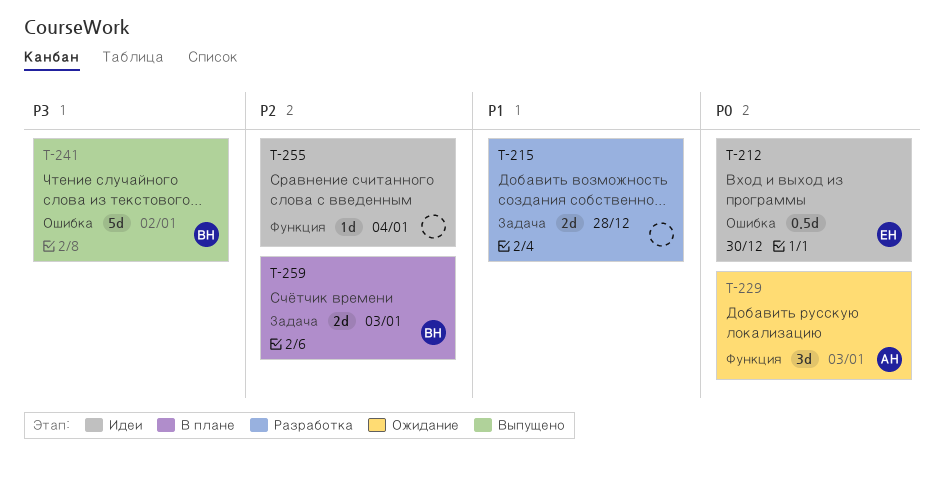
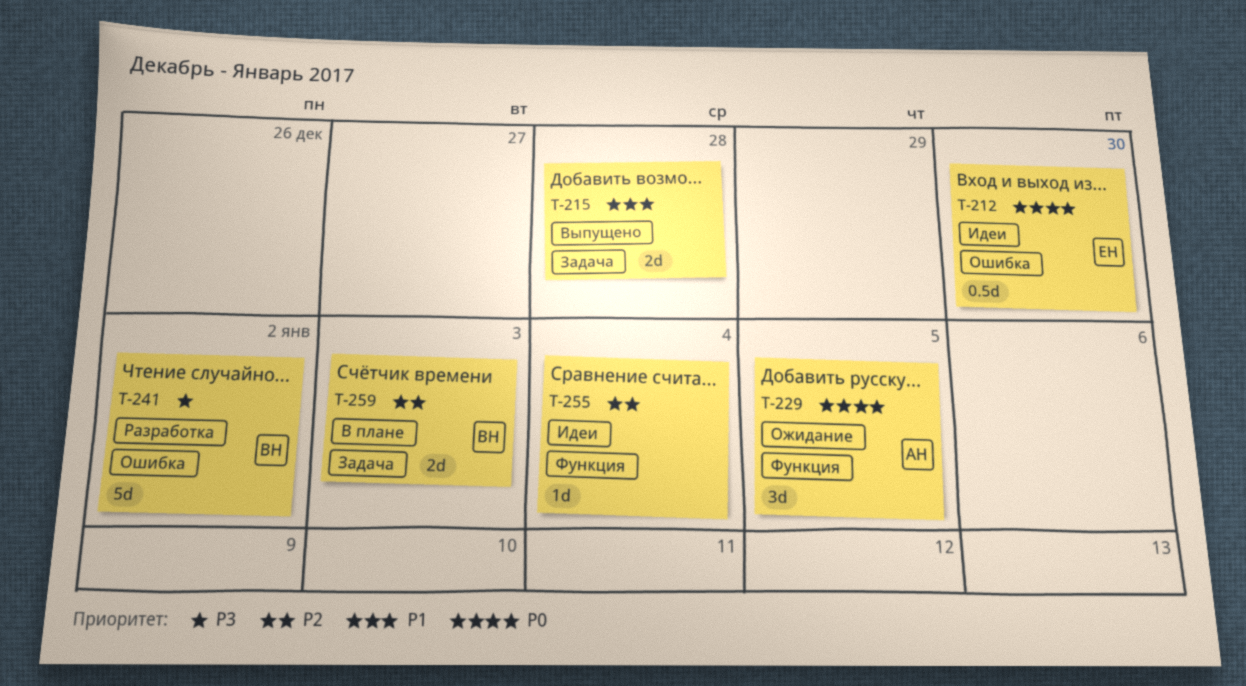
T-215, status: Разработка -> Выпущено
T-229, due: Jan 3 -> Jan 5
T-241, status: Выпущено -> Разработка

